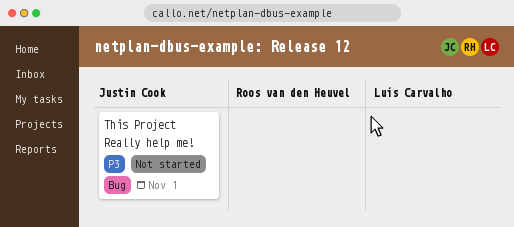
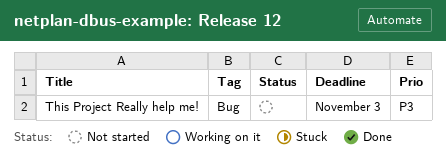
This Project Really help me!, due: Nov 1 -> Nov 3

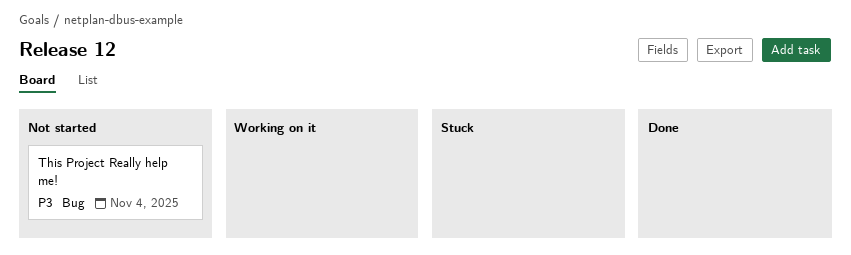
This Project Really help me!, due: Nov 3 -> Nov 4

